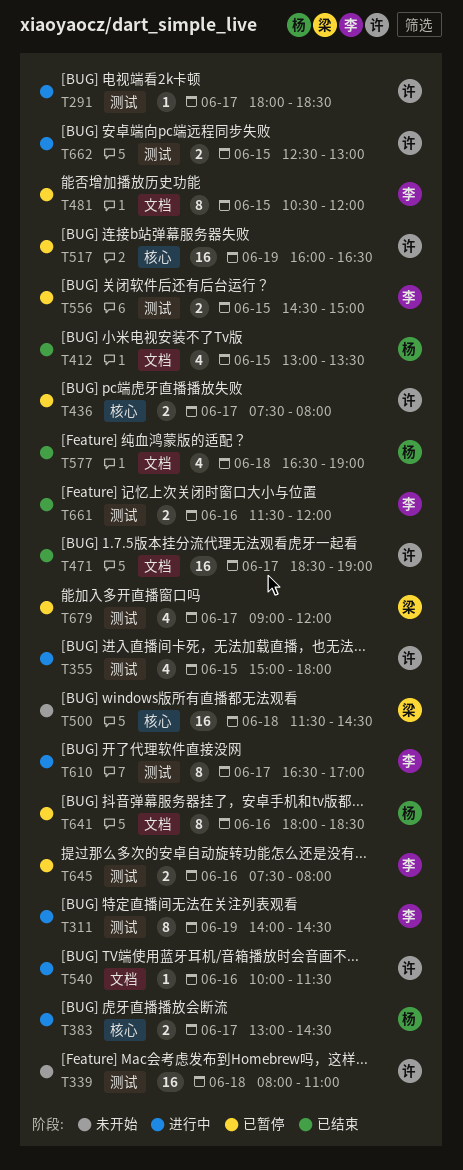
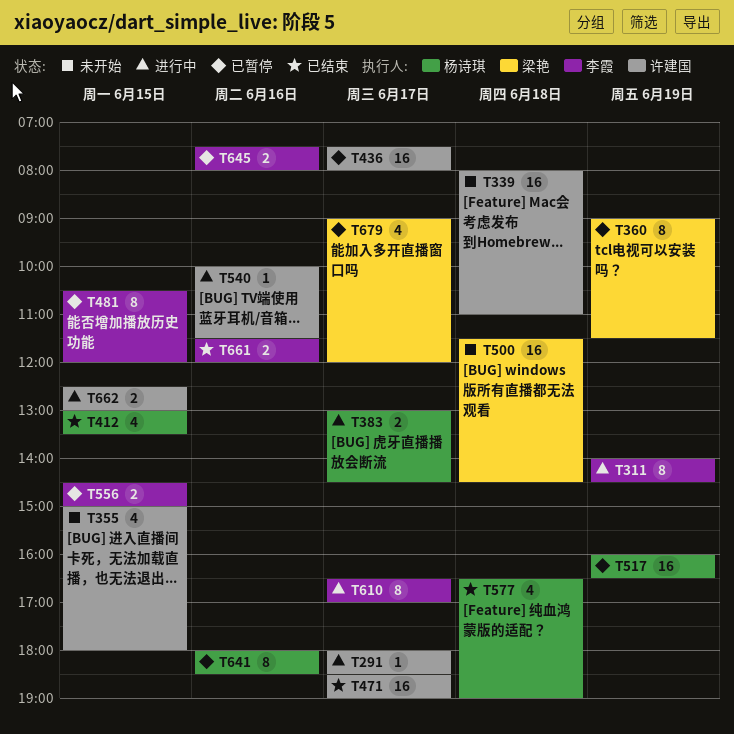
T355, status: 进行中 -> 未开始
T360: none -> present
T436, estimate: 2 -> 16
T517, owner: 许建国 -> 杨诗琪

